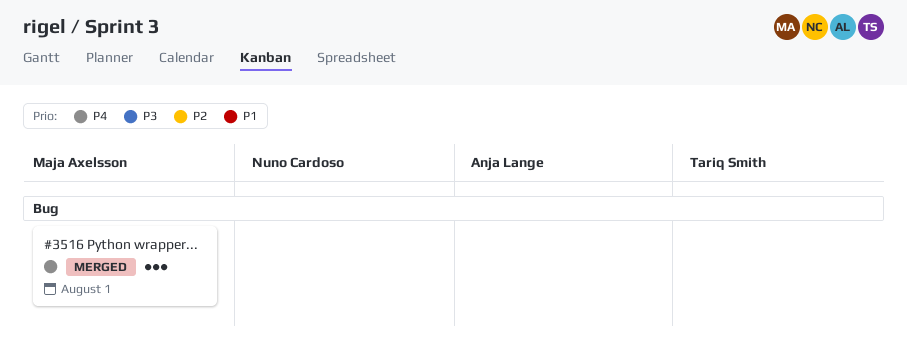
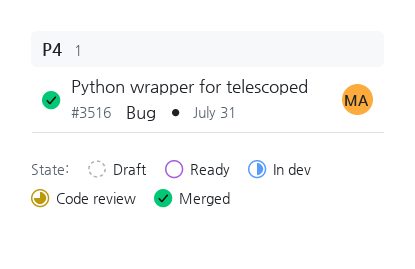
#3516, estimate: 3 -> 1
#3516, due: Aug 1 -> Jul 31

